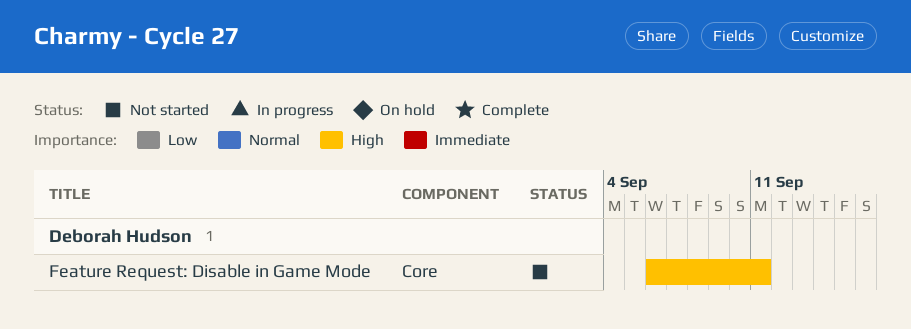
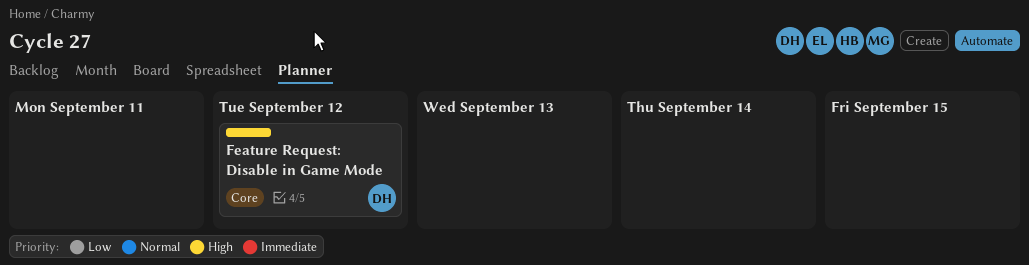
Feature Request: Disable in Game Mode, due: Sep 11 -> Sep 12

